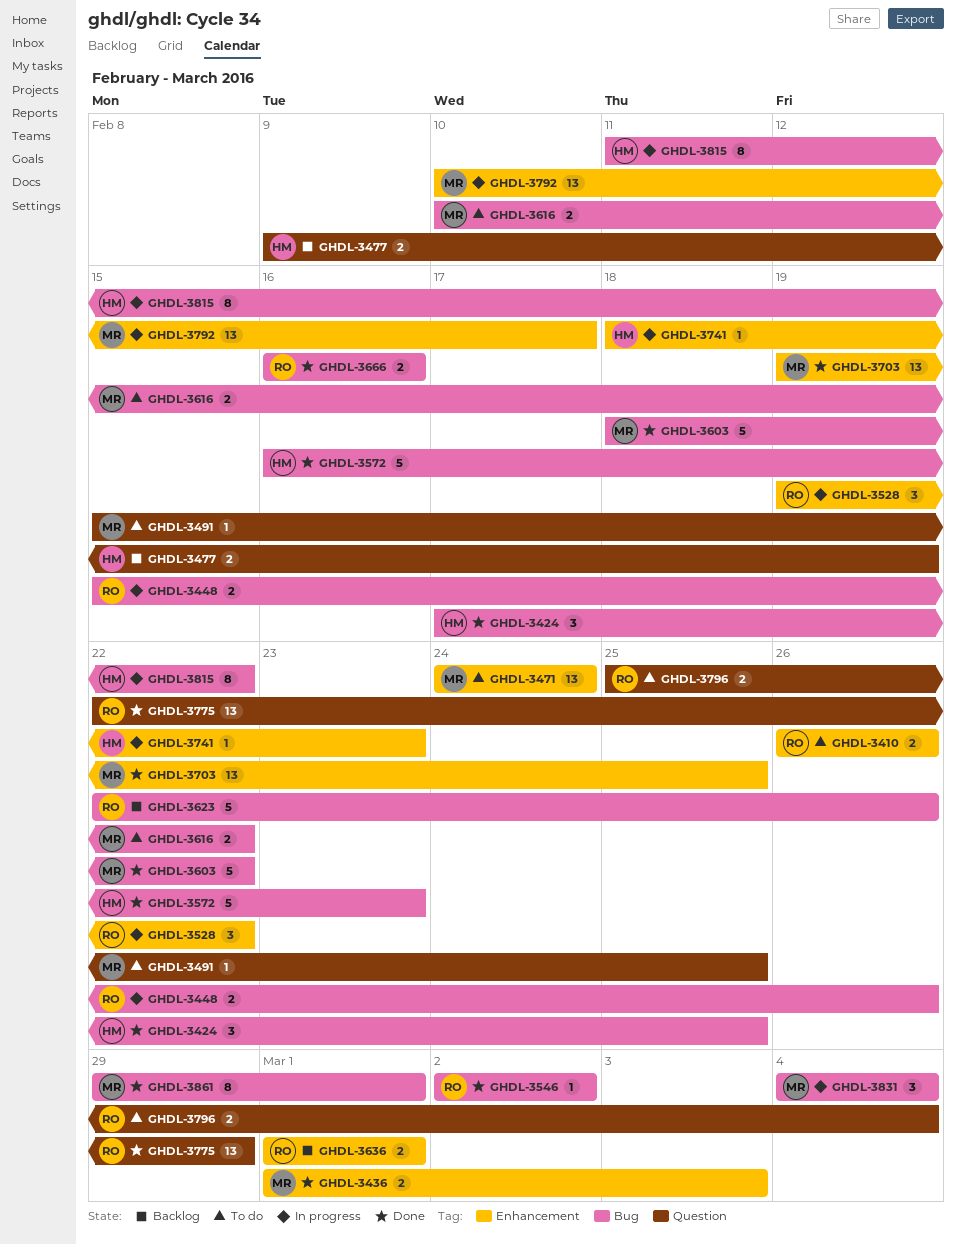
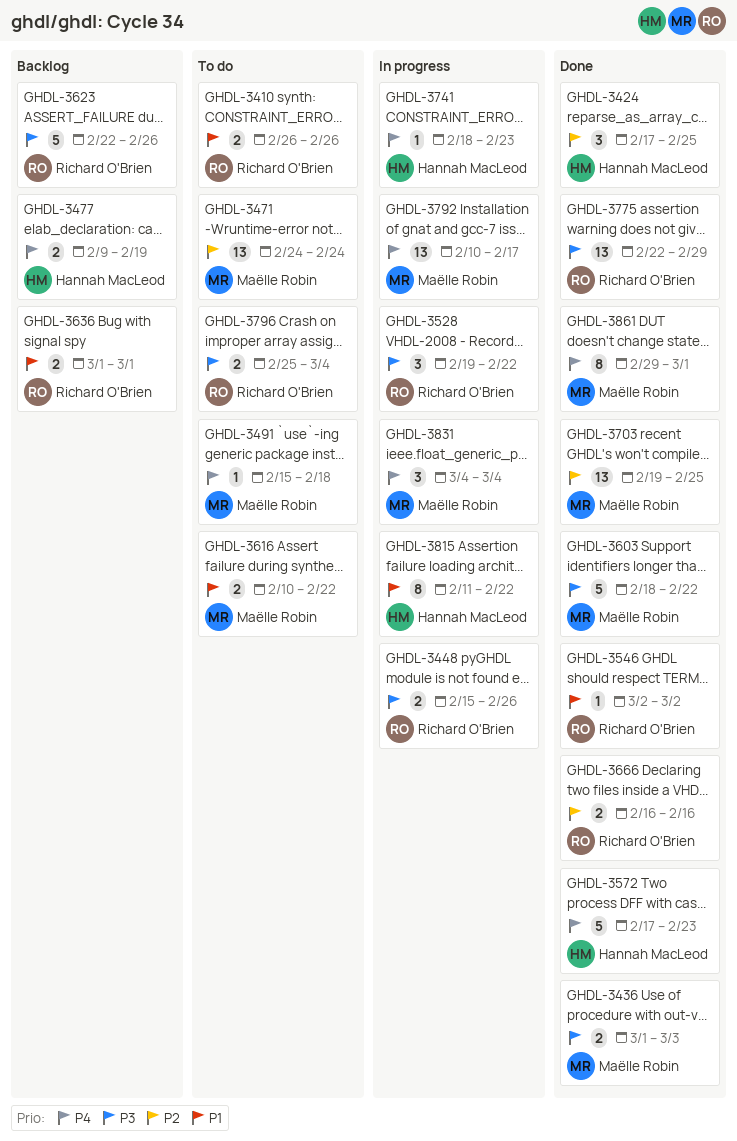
GHDL-3491, due: Feb 25 -> Feb 18
GHDL-3572, start: Feb 16 -> Feb 17

